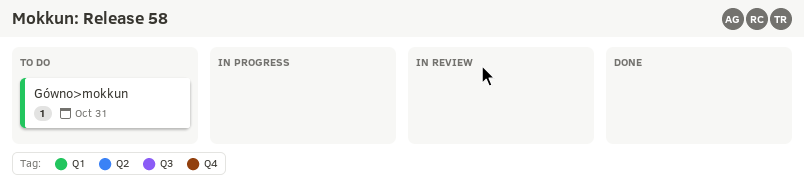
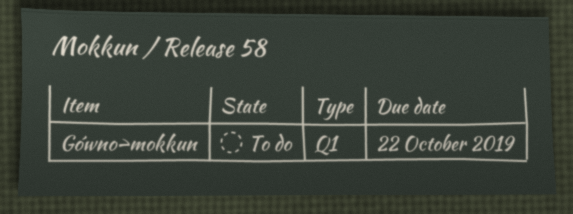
Gówno>mokkun, due: Oct 31 -> Oct 22

